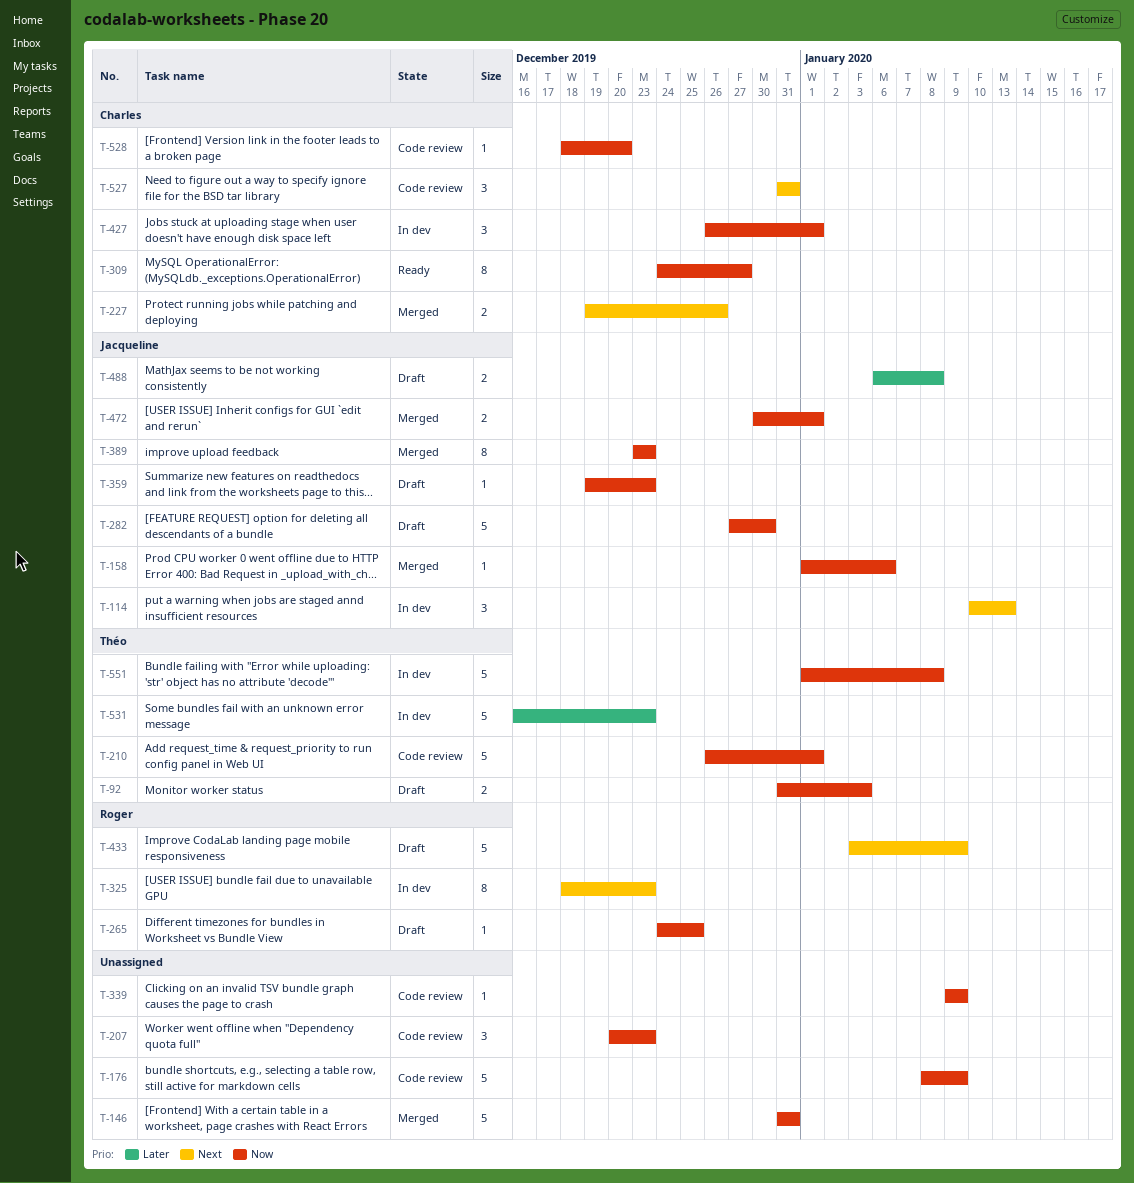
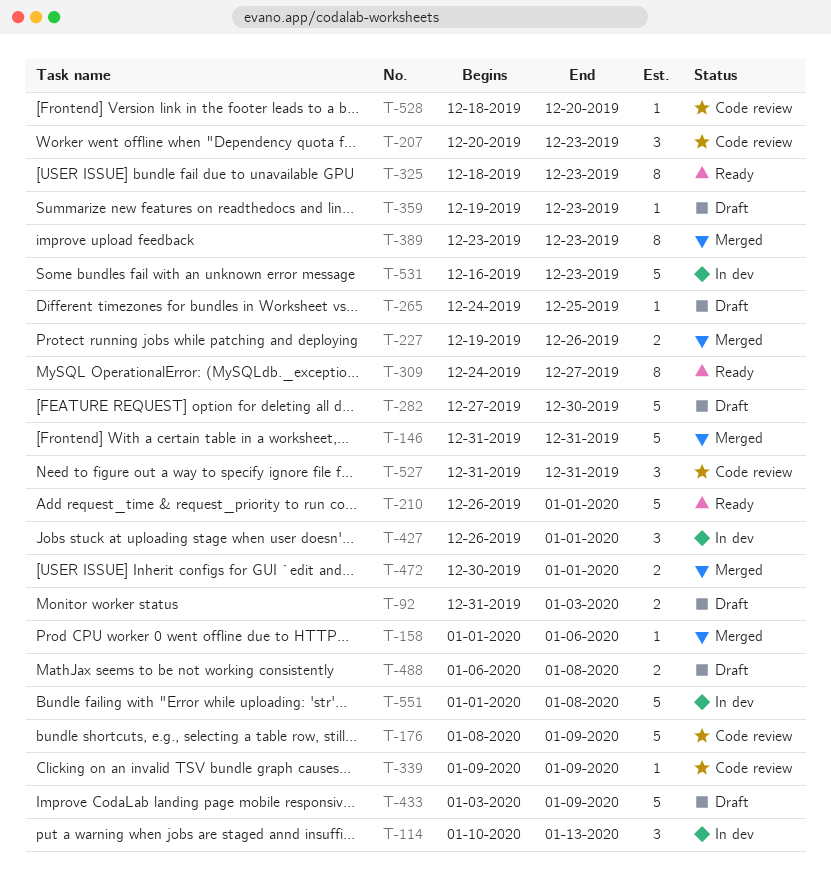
T-210, status: Code review -> Ready
T-325, status: In dev -> Ready

